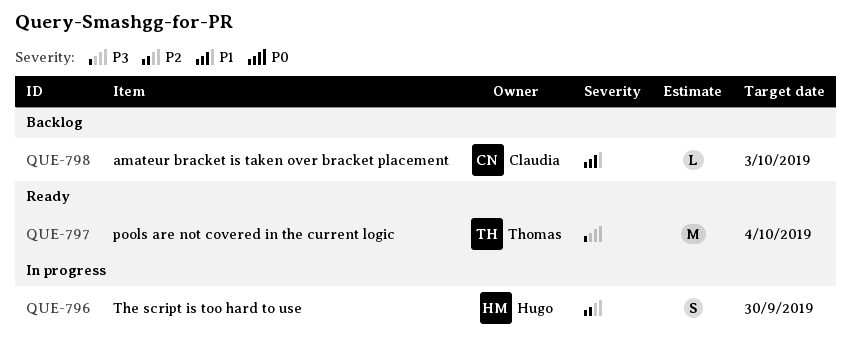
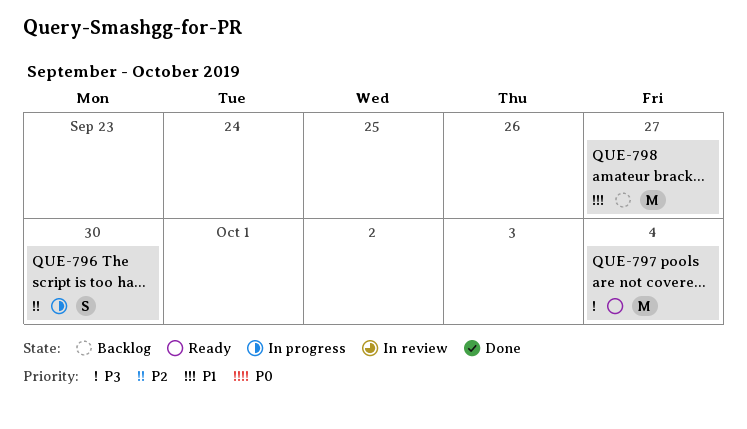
QUE-798, estimate: L -> M
QUE-798, due: Oct 3 -> Sep 27

